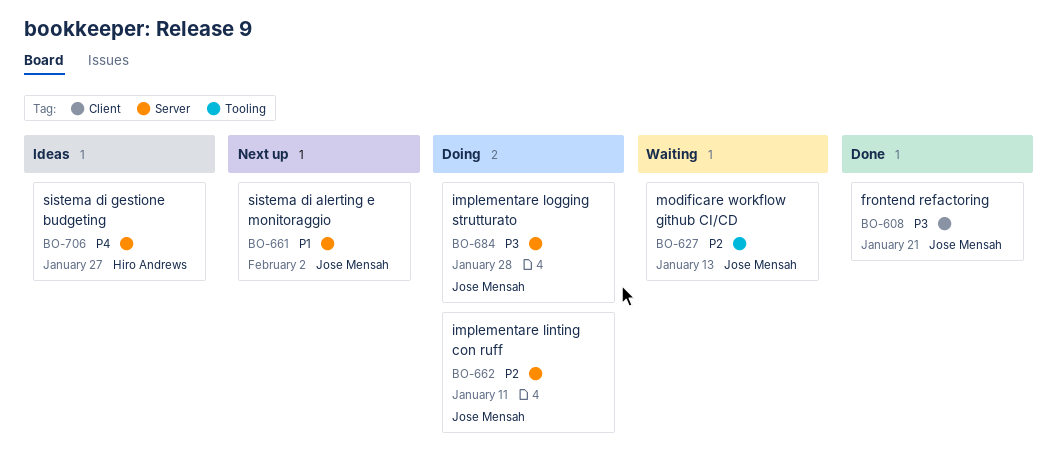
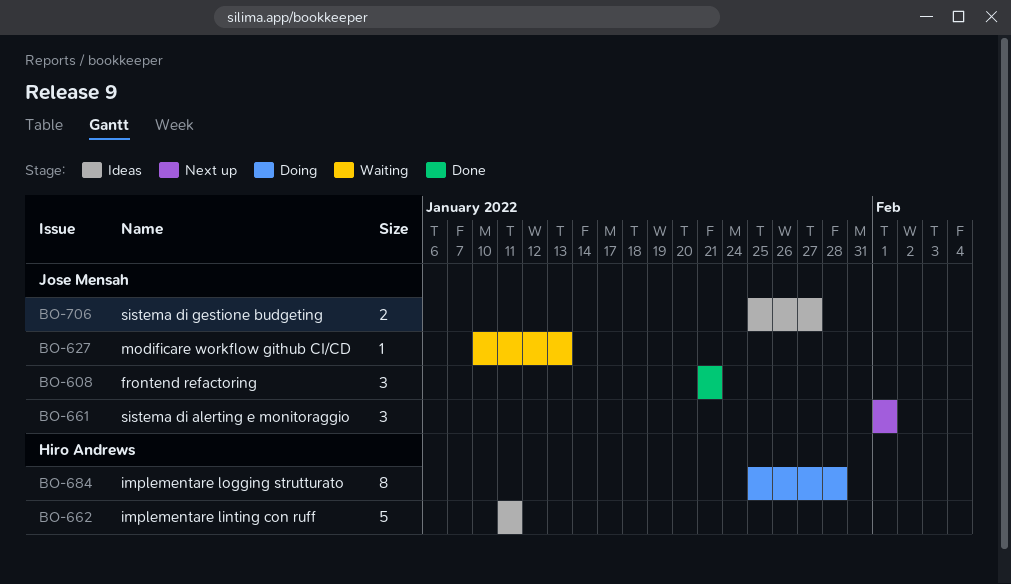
BO-661, due: Feb 2 -> Feb 1
BO-662, status: Doing -> Ideas
BO-662, owner: Jose Mensah -> Hiro Andrews
BO-684, owner: Jose Mensah -> Hiro Andrews
BO-706, owner: Hiro Andrews -> Jose Mensah

